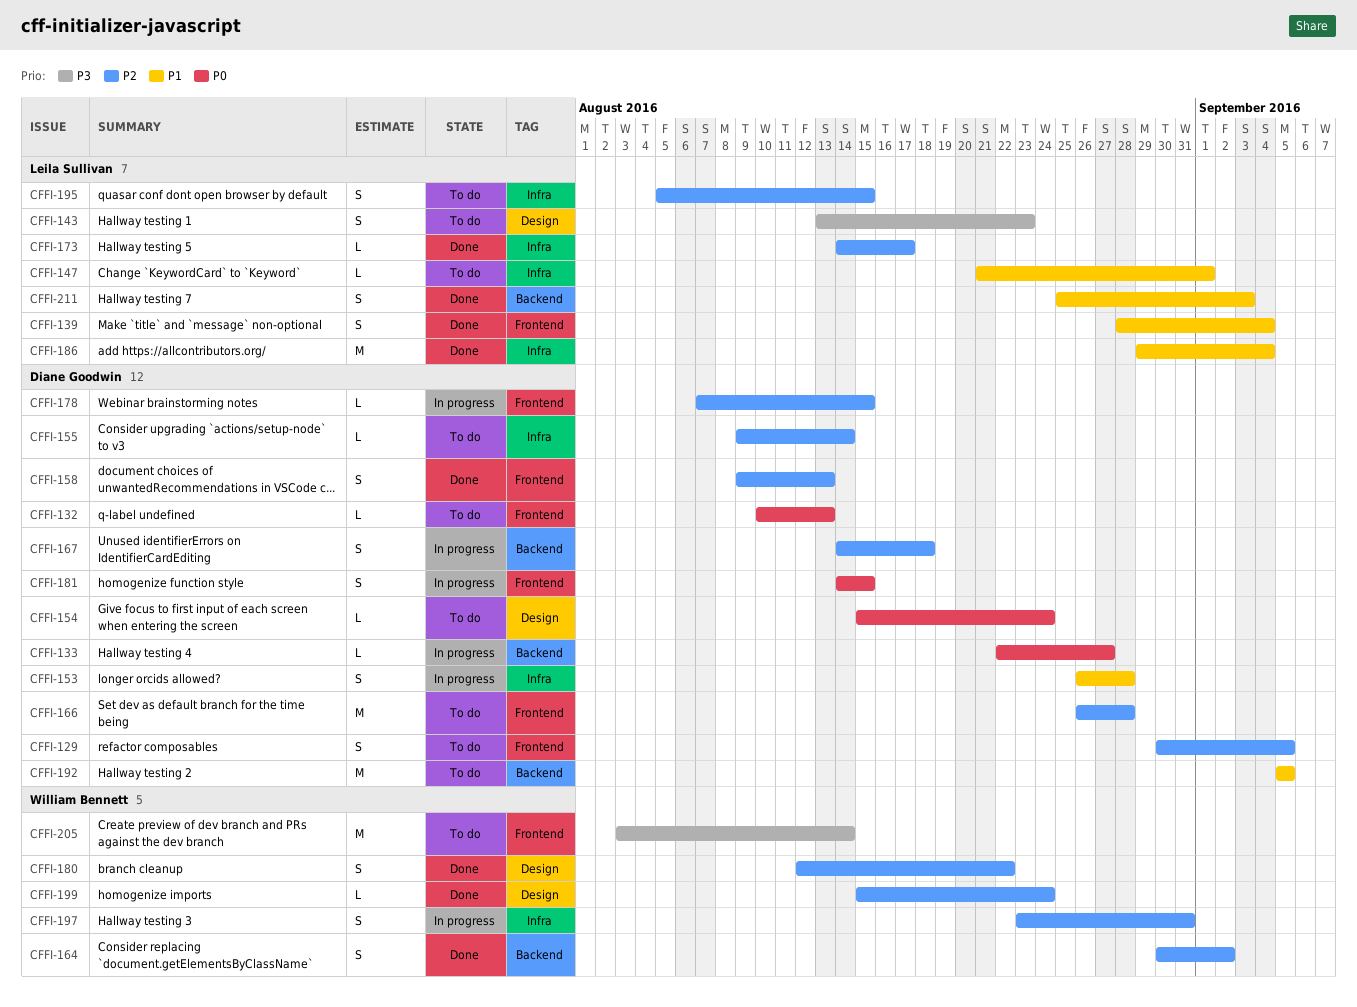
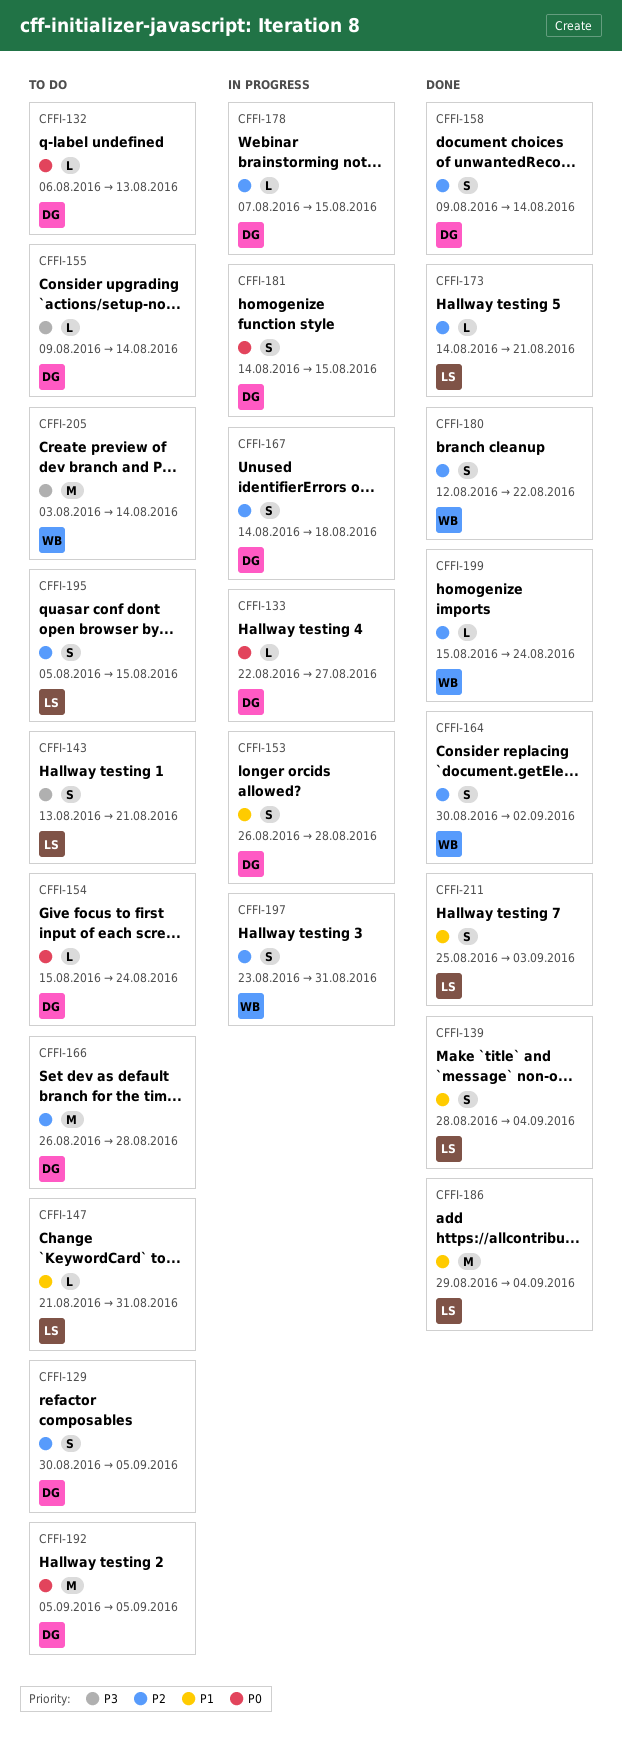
CFFI-132, start: Aug 10 -> Aug 6
CFFI-143, due: Aug 23 -> Aug 21
CFFI-147, due: Sep 1 -> Aug 31
CFFI-155, priority: P2 -> P3
CFFI-158, due: Aug 13 -> Aug 14
CFFI-173, due: Aug 17 -> Aug 21
CFFI-192, priority: P1 -> P0

